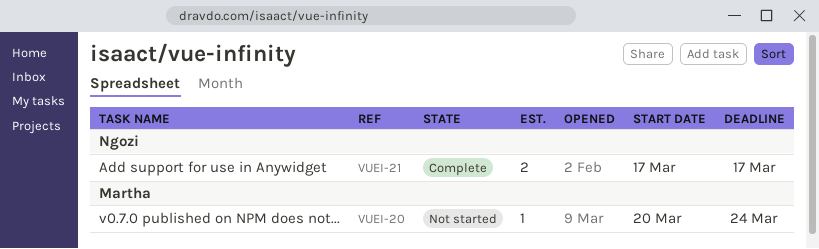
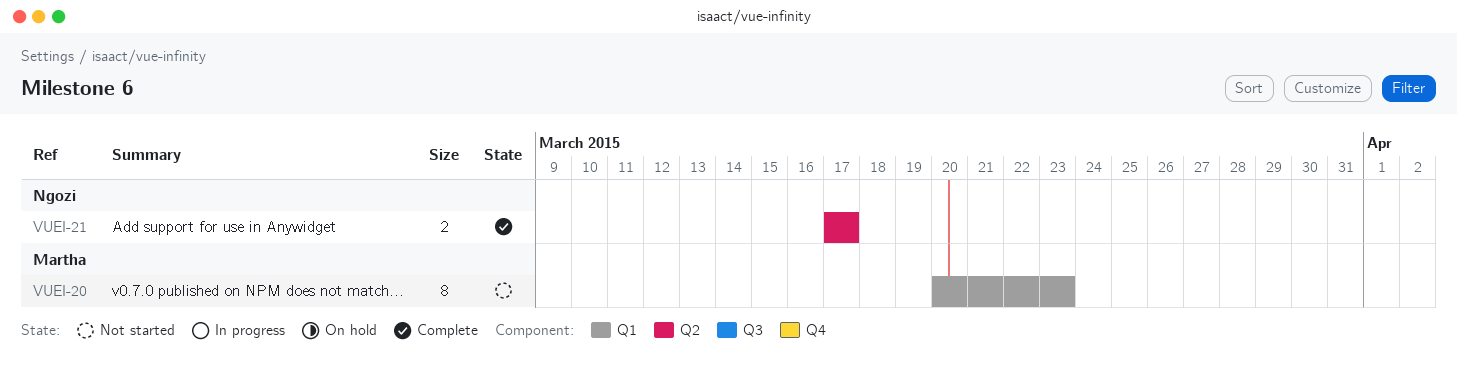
VUEI-20, estimate: 1 -> 8
VUEI-20, due: Mar 24 -> Mar 23

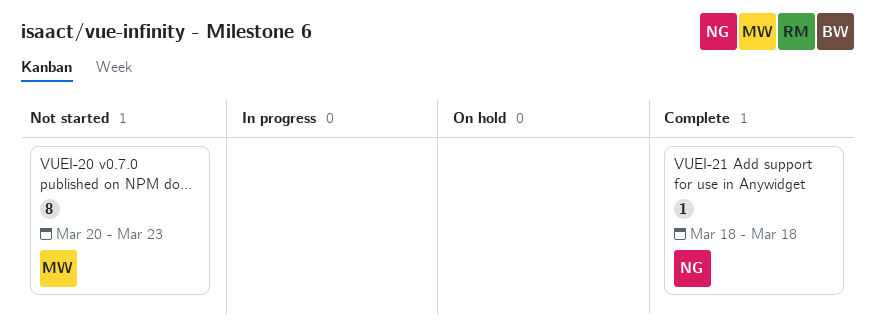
VUEI-21, estimate: 2 -> 1
VUEI-21, start: Mar 17 -> Mar 18
VUEI-21, due: Mar 17 -> Mar 18

